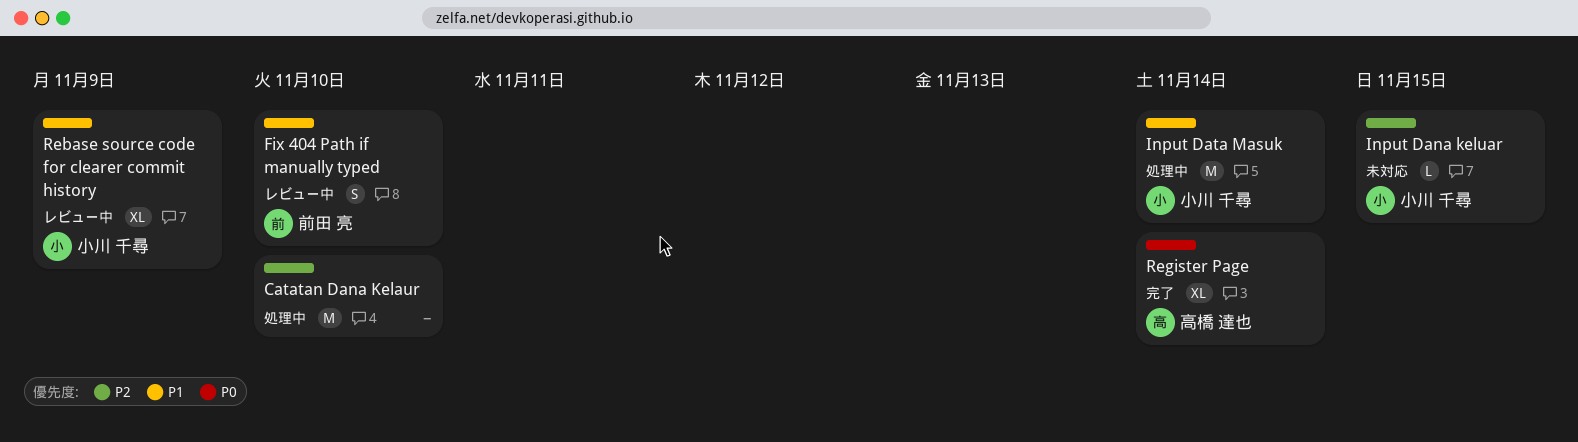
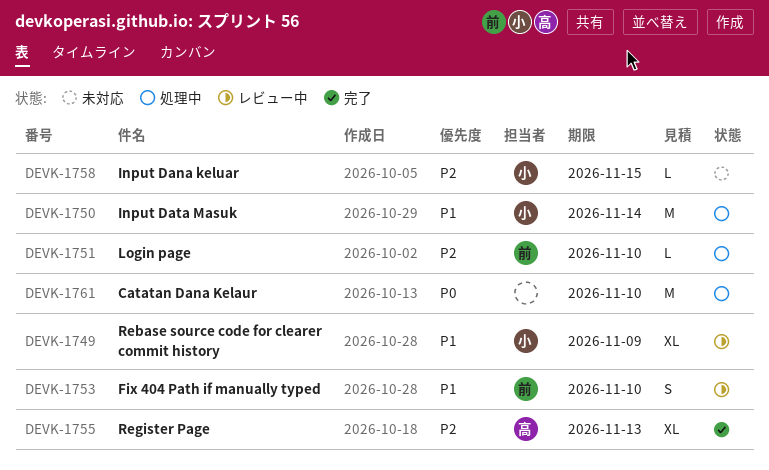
Catatan Dana Kelaur, priority: P2 -> P0
Login page: none -> present
Register Page, priority: P0 -> P2
Register Page, due: Nov 14 -> Nov 13

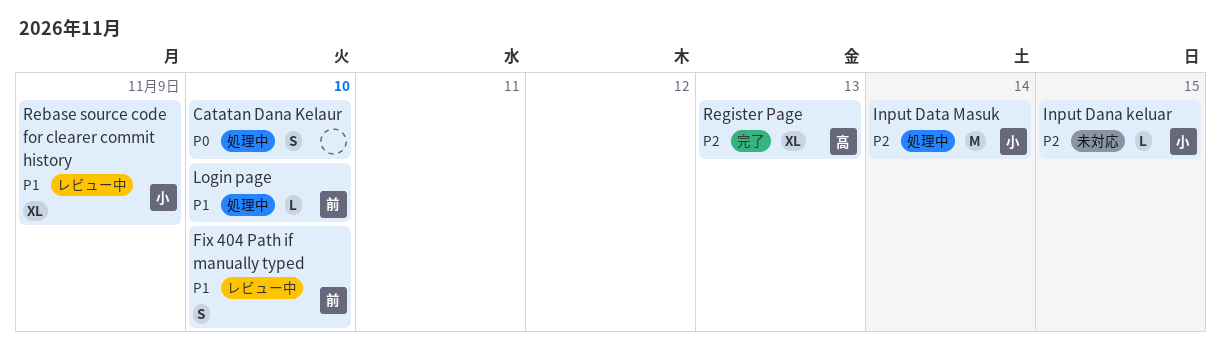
Catatan Dana Kelaur, estimate: M -> S
Input Data Masuk, priority: P1 -> P2
Login page, priority: P2 -> P1

